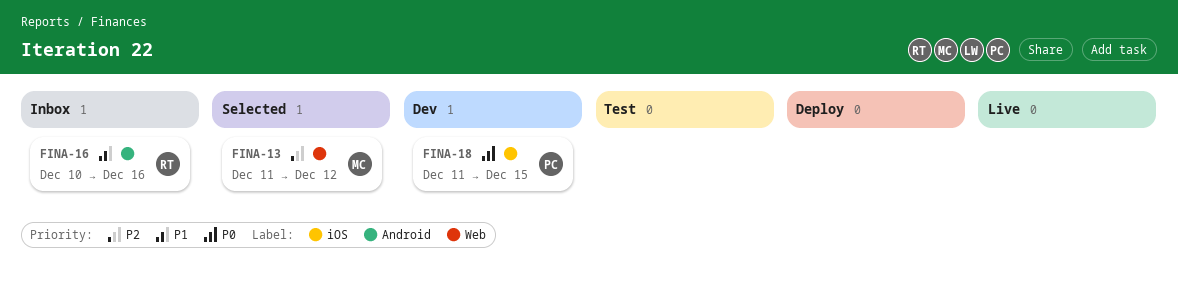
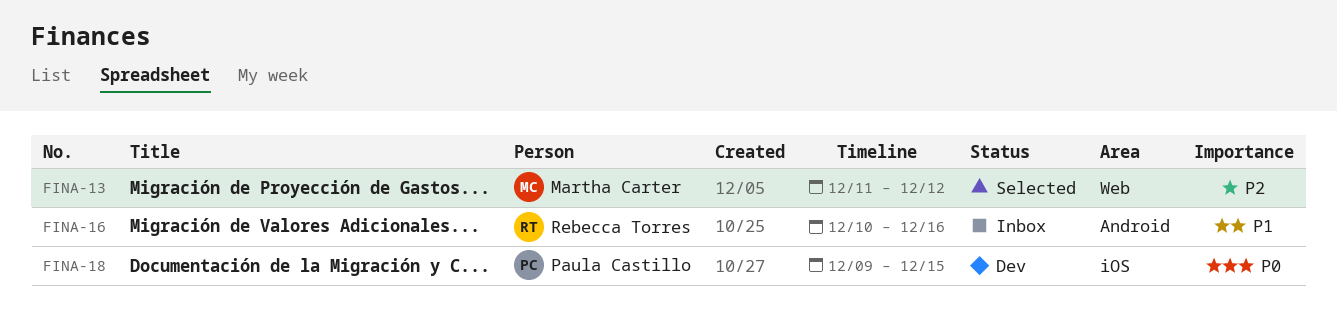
FINA-18, start: Dec 11 -> Dec 9

